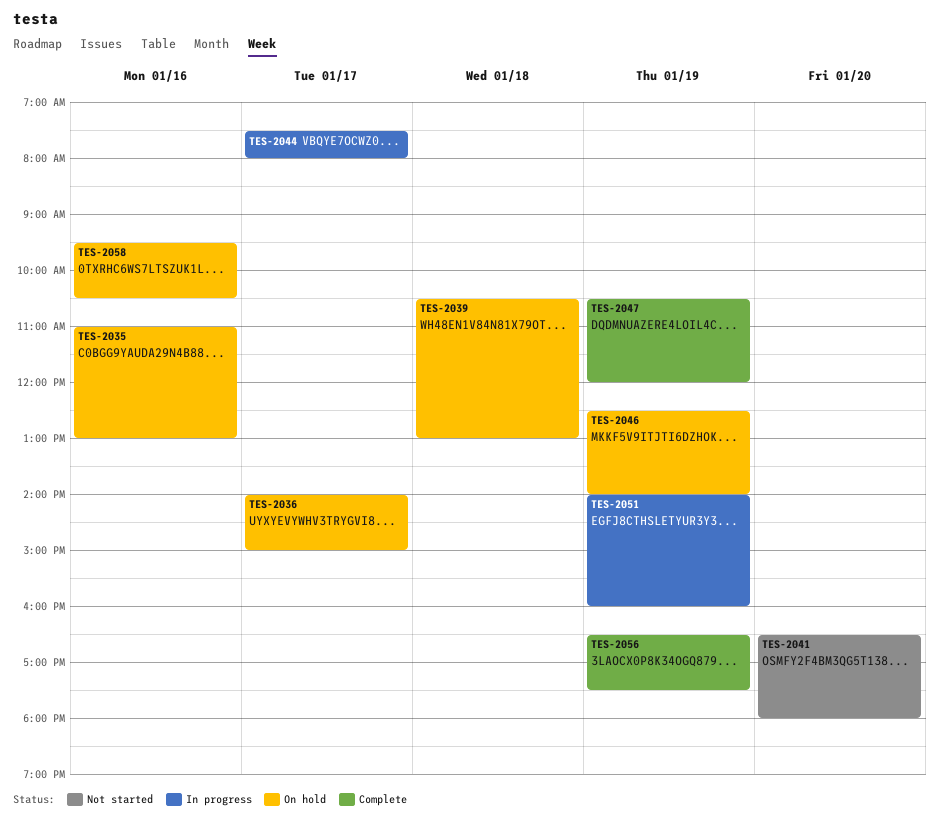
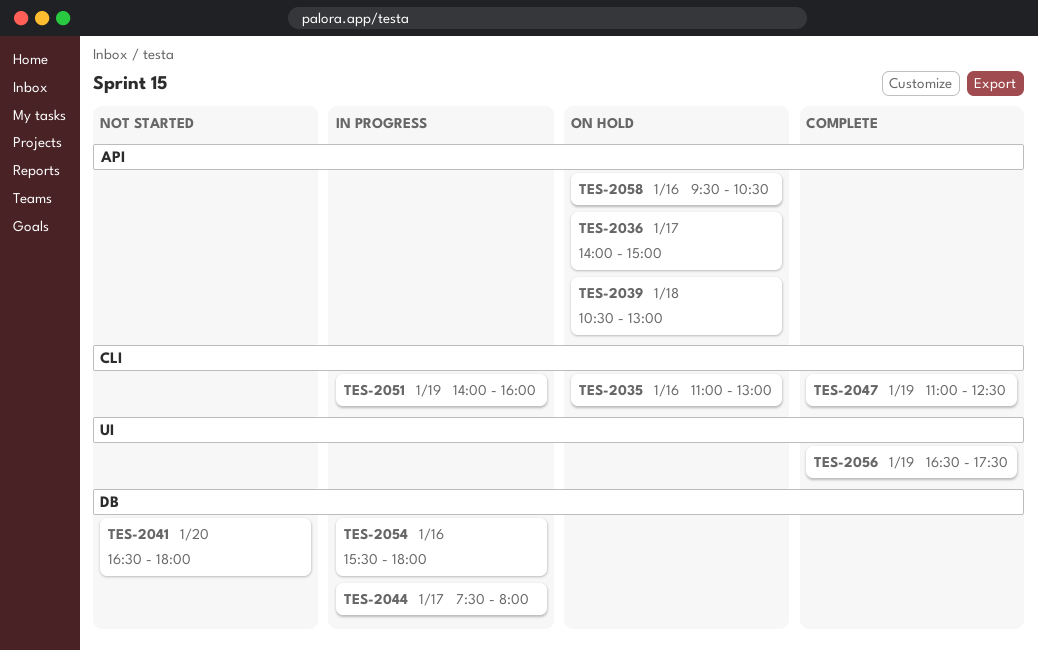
TES-2046: present -> none
TES-2047, begins: 10:30 -> 11:00
TES-2047, ends: 12:00 -> 12:30
TES-2054: none -> present

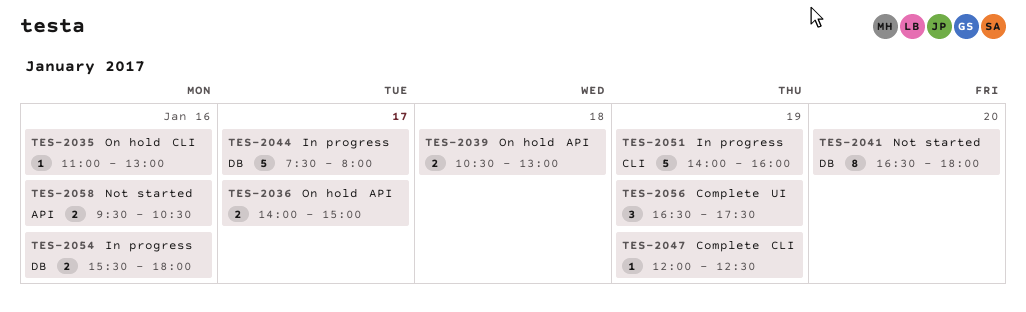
TES-2047, begins: 11:00 -> 12:00
TES-2058, status: On hold -> Not started

